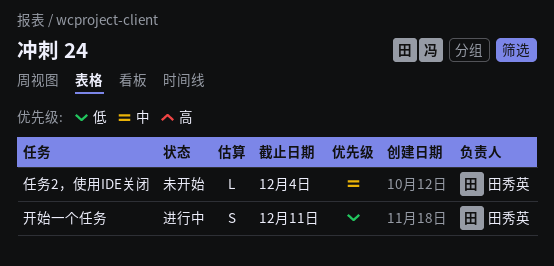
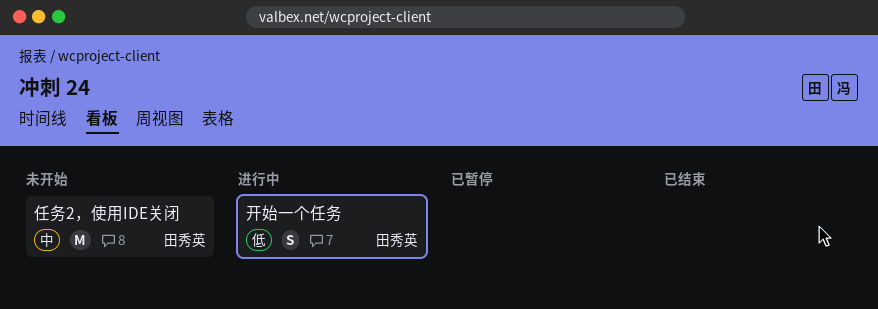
任务2，使用IDE关闭, estimate: L -> M

